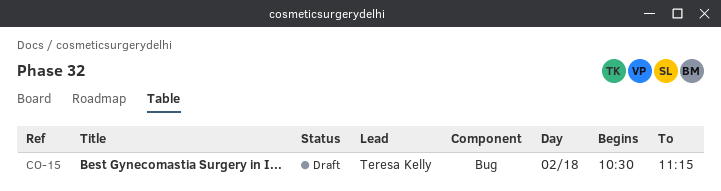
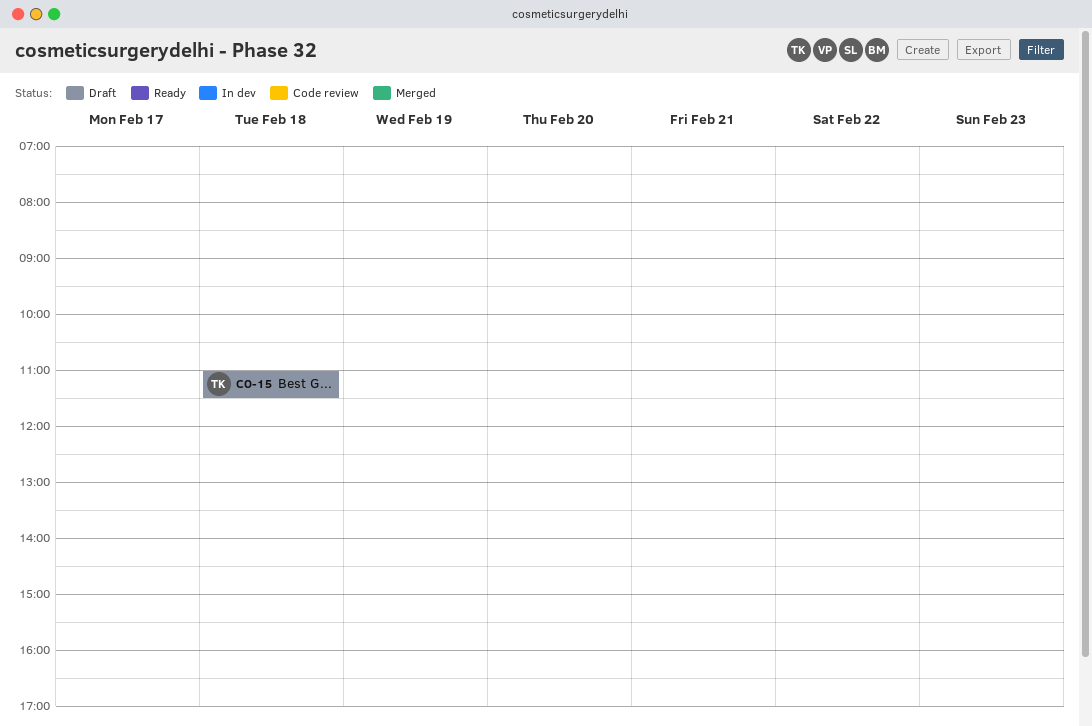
CO-15, begins: 10:30 -> 11:00
CO-15, ends: 11:15 -> 11:30

